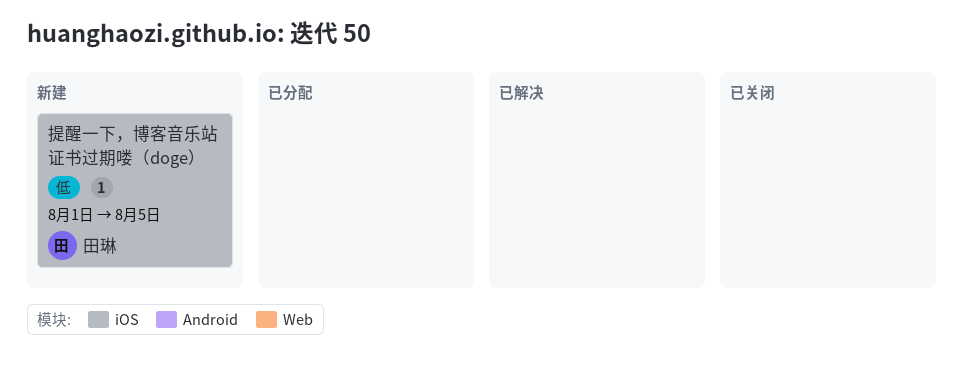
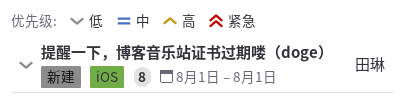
提醒一下，博客音乐站证书过期喽（doge）, estimate: 1 -> 8
提醒一下，博客音乐站证书过期喽（doge）, due: Aug 5 -> Aug 1

